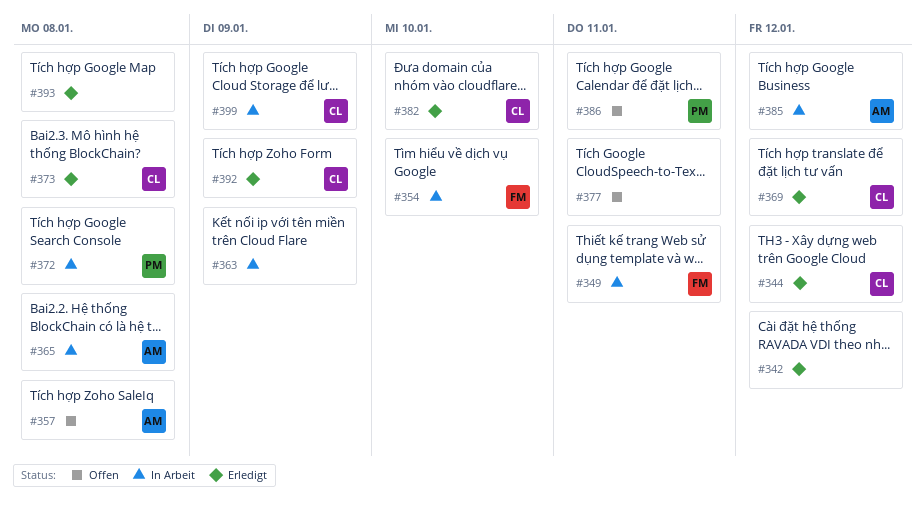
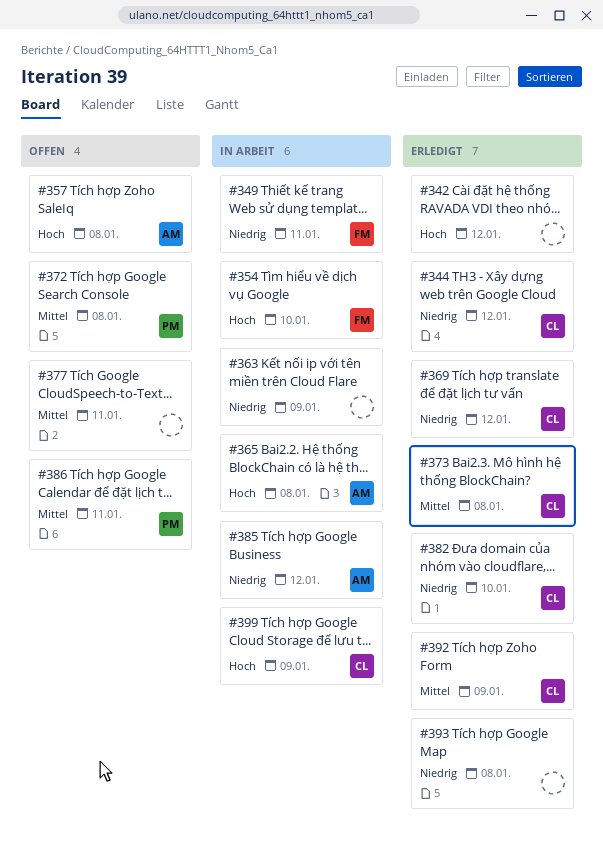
#372, status: In Arbeit -> Offen

